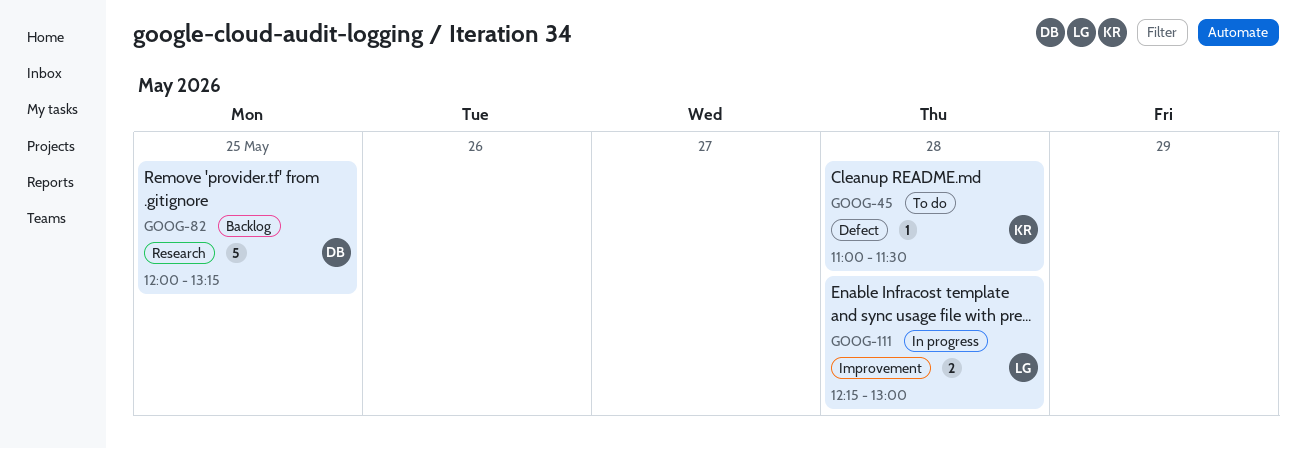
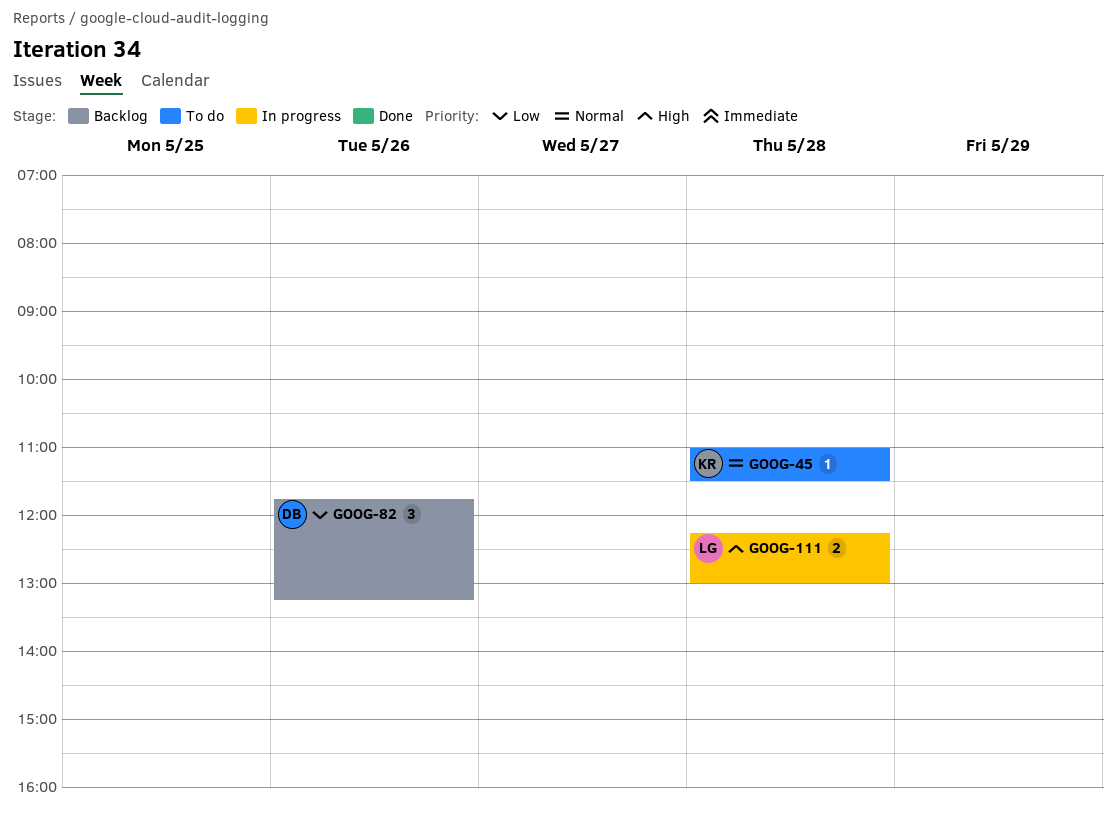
GOOG-82, estimate: 5 -> 3
GOOG-82, day: May 25 -> May 26
GOOG-82, begins: 12:00 -> 11:45

